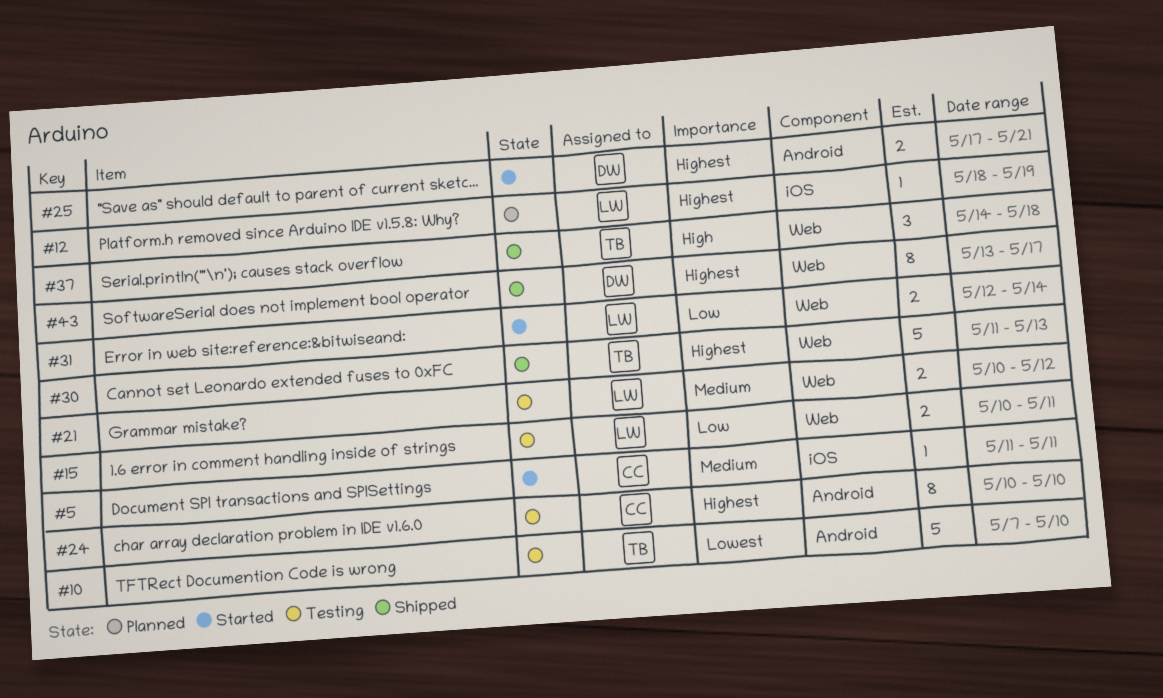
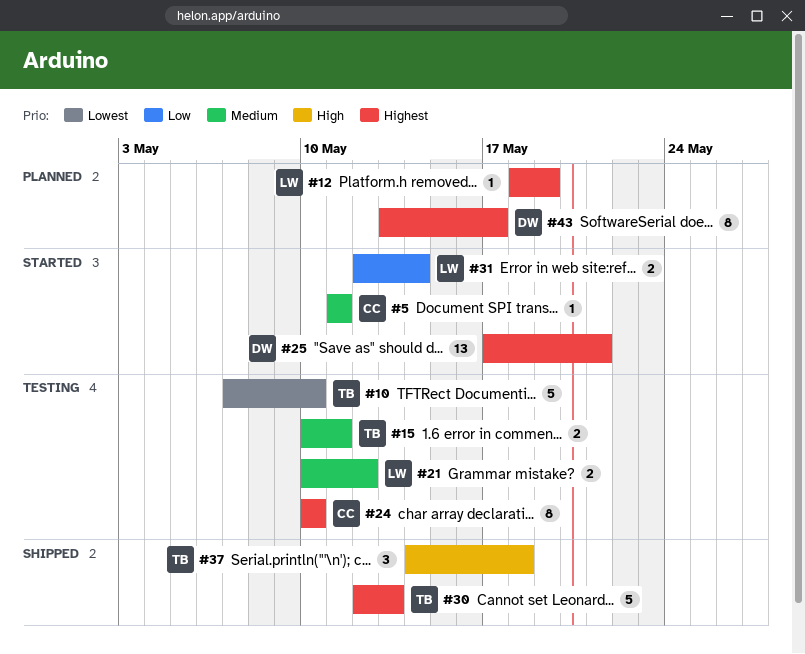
#15, owner: LW -> TB
#15, priority: Low -> Medium
#25, estimate: 2 -> 13
#30, start: May 11 -> May 12
#43, status: Shipped -> Planned

